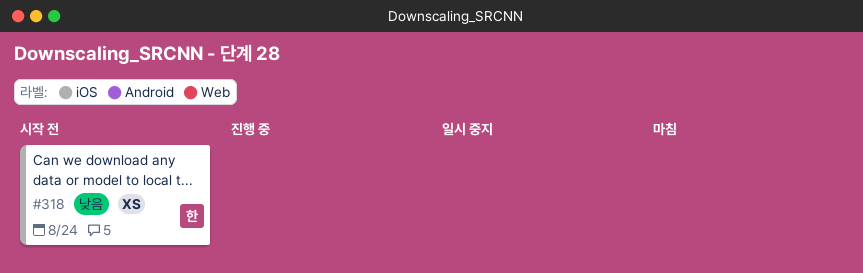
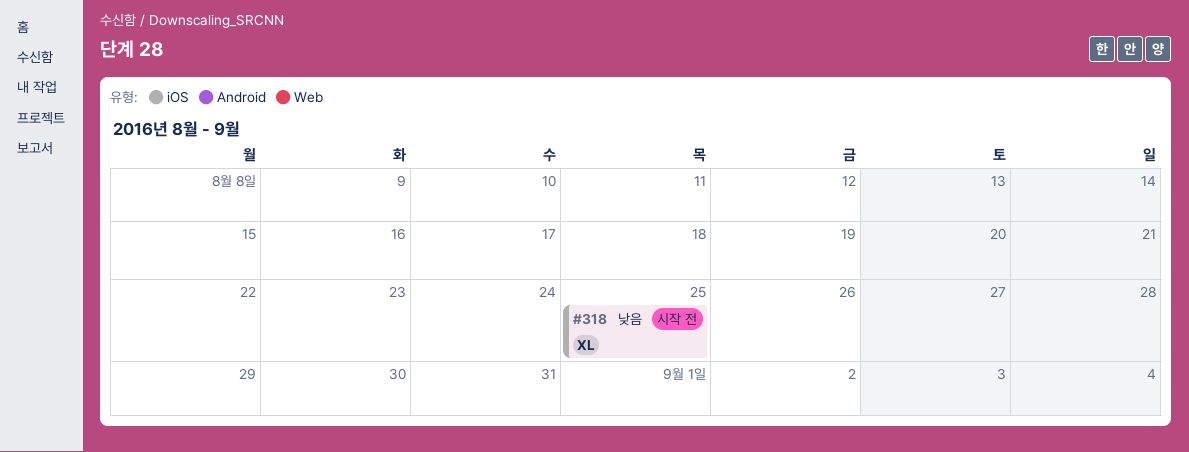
#318, estimate: XS -> XL
#318, due: Aug 24 -> Aug 25

